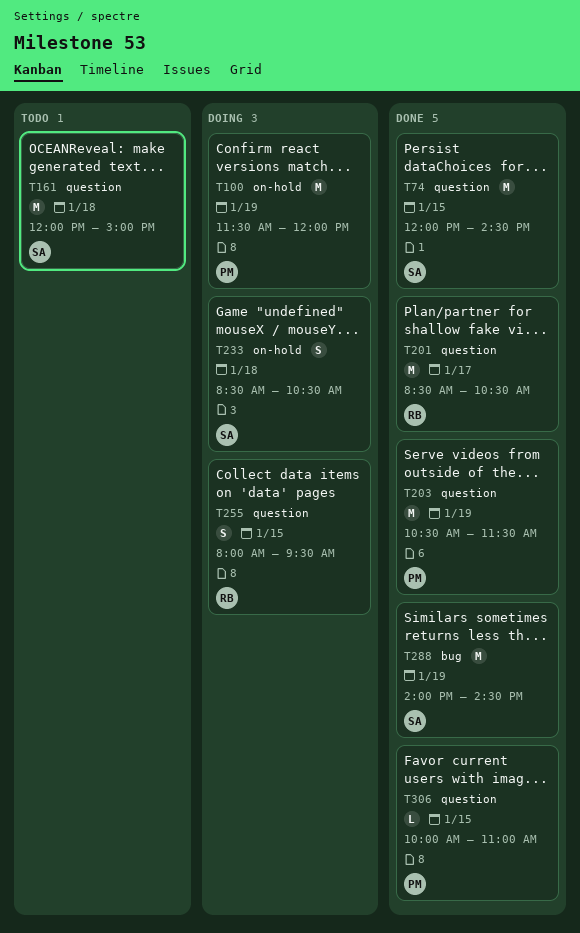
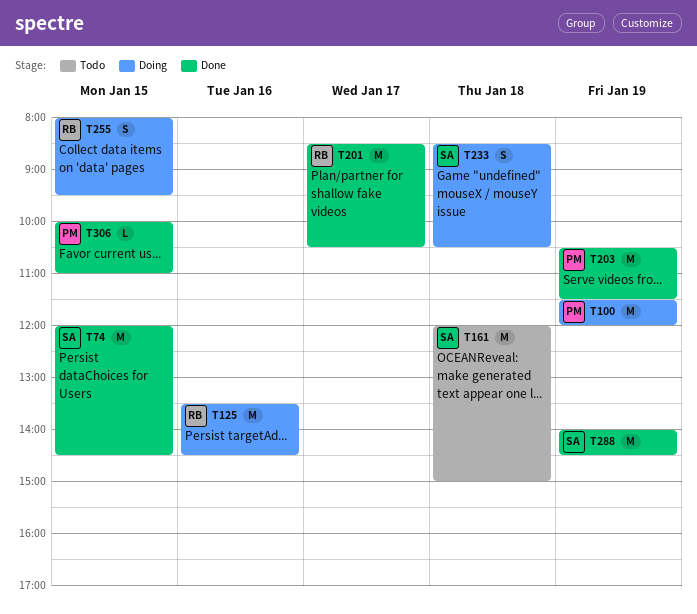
T125: none -> present

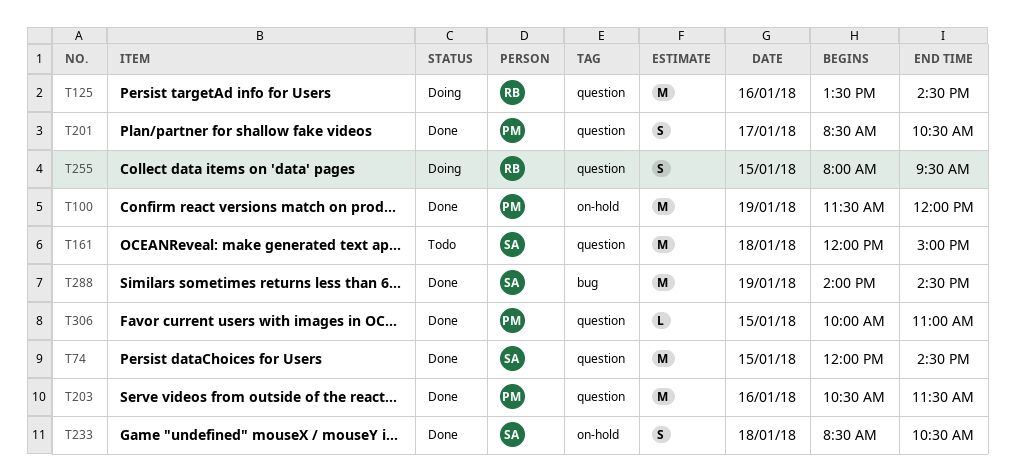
T100, status: Doing -> Done
T201, owner: RB -> PM
T201, estimate: M -> S
T203, day: Jan 19 -> Jan 16
T233, status: Doing -> Done

